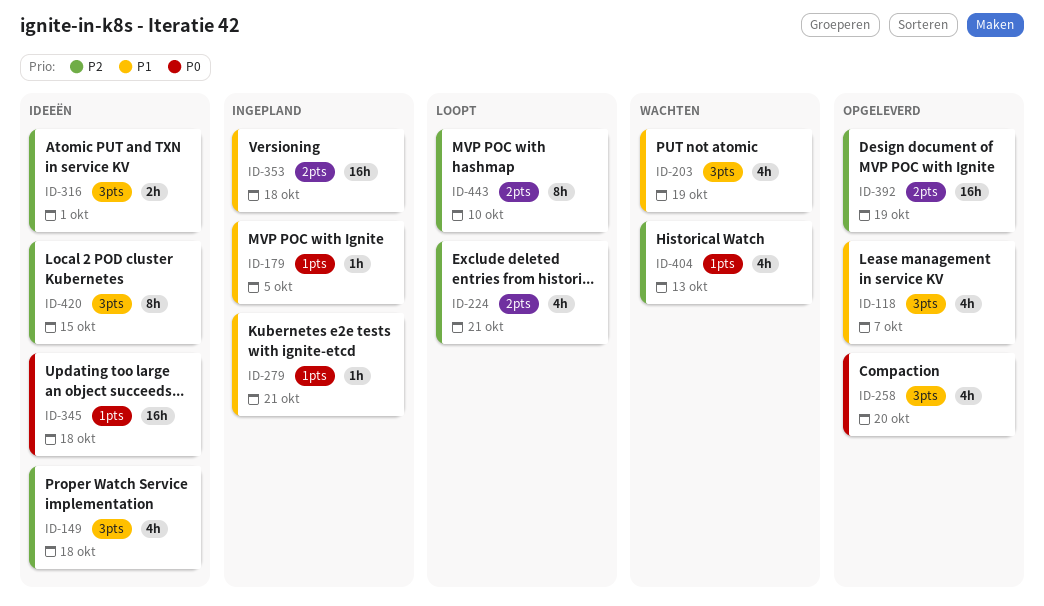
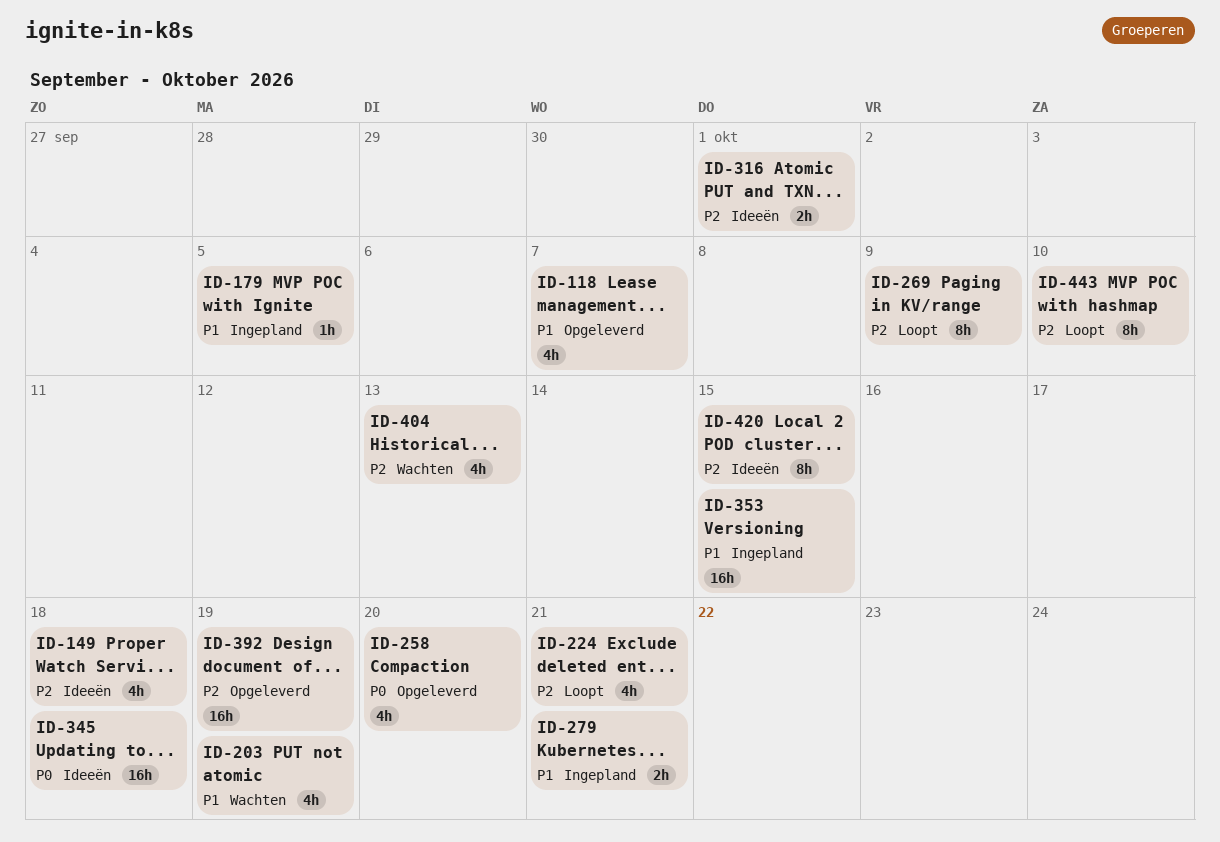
ID-269: none -> present
ID-279, estimate: 1h -> 2h
ID-353, due: Oct 18 -> Oct 15

